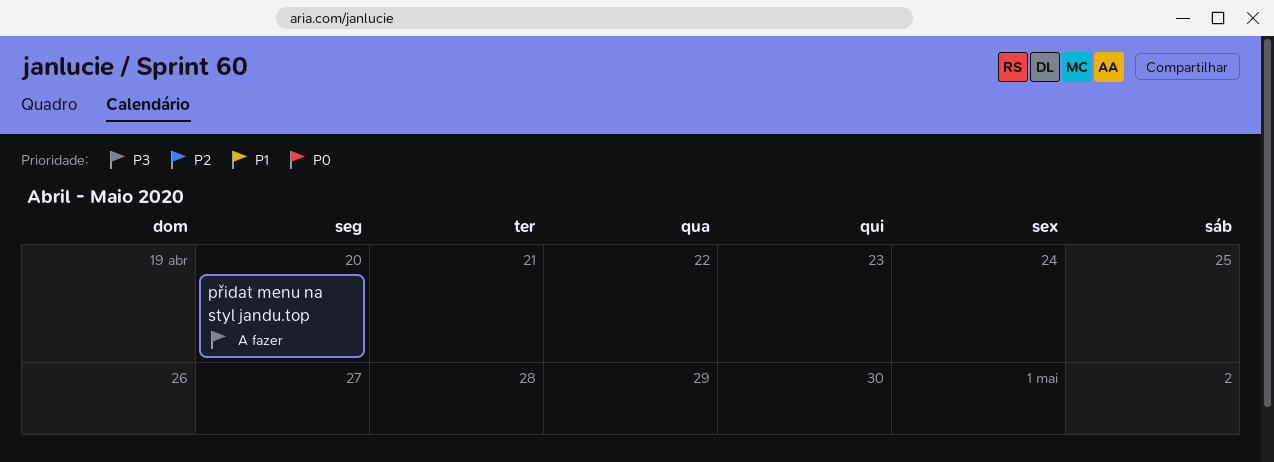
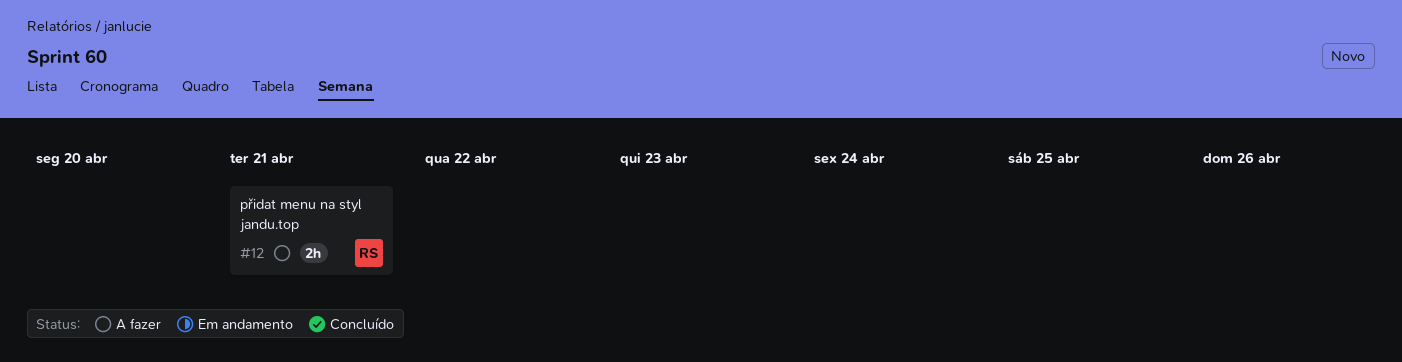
přidat menu na styl jandu.top, due: Apr 20 -> Apr 21

